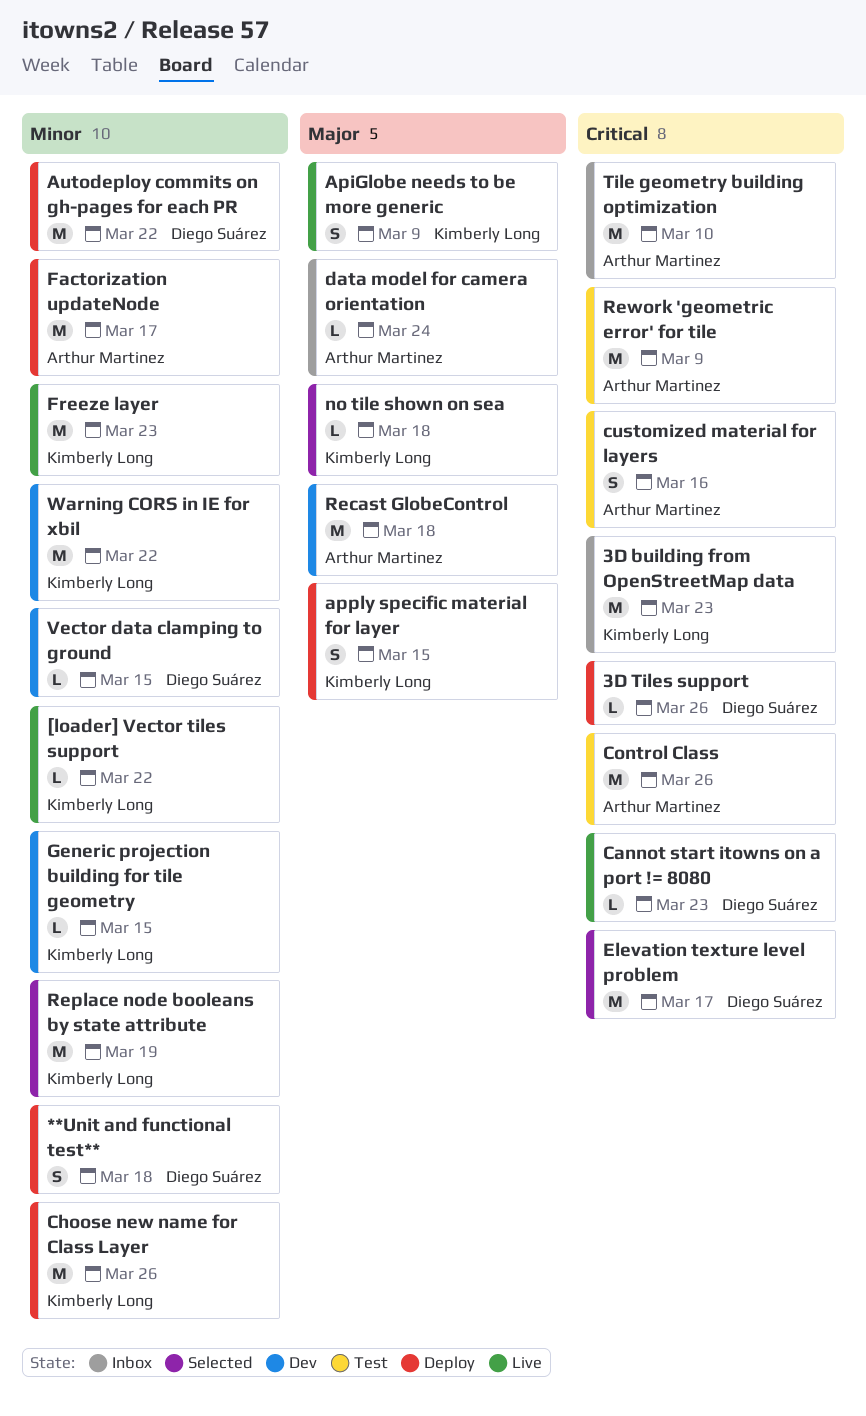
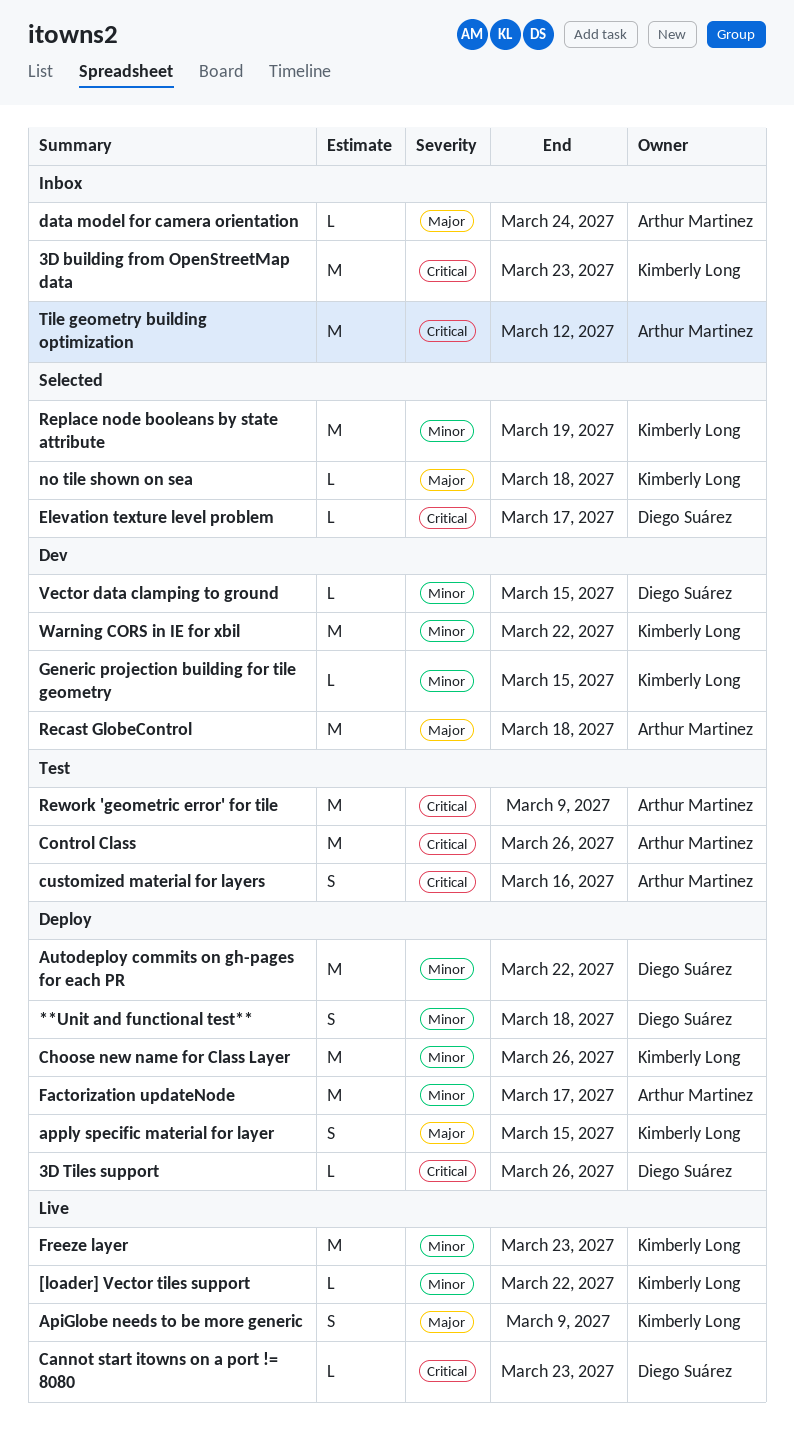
Elevation texture level problem, estimate: M -> L
Tile geometry building optimization, due: Mar 10 -> Mar 12

